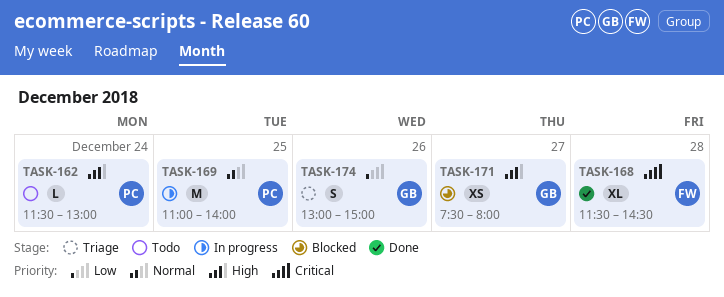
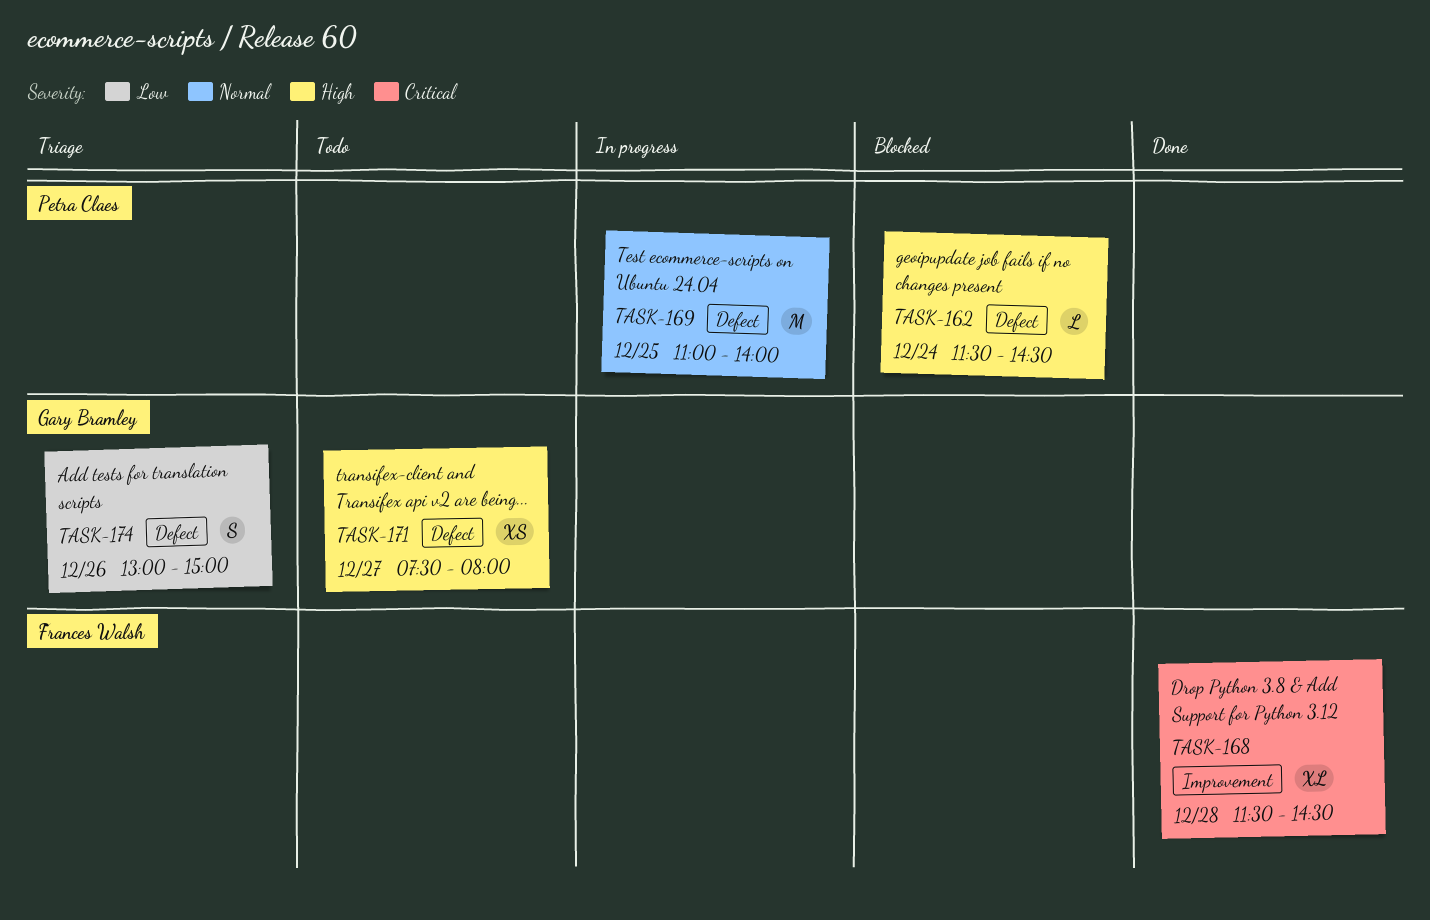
TASK-162, status: Todo -> Blocked
TASK-162, ends: 13:00 -> 14:30
TASK-171, status: Blocked -> Todo

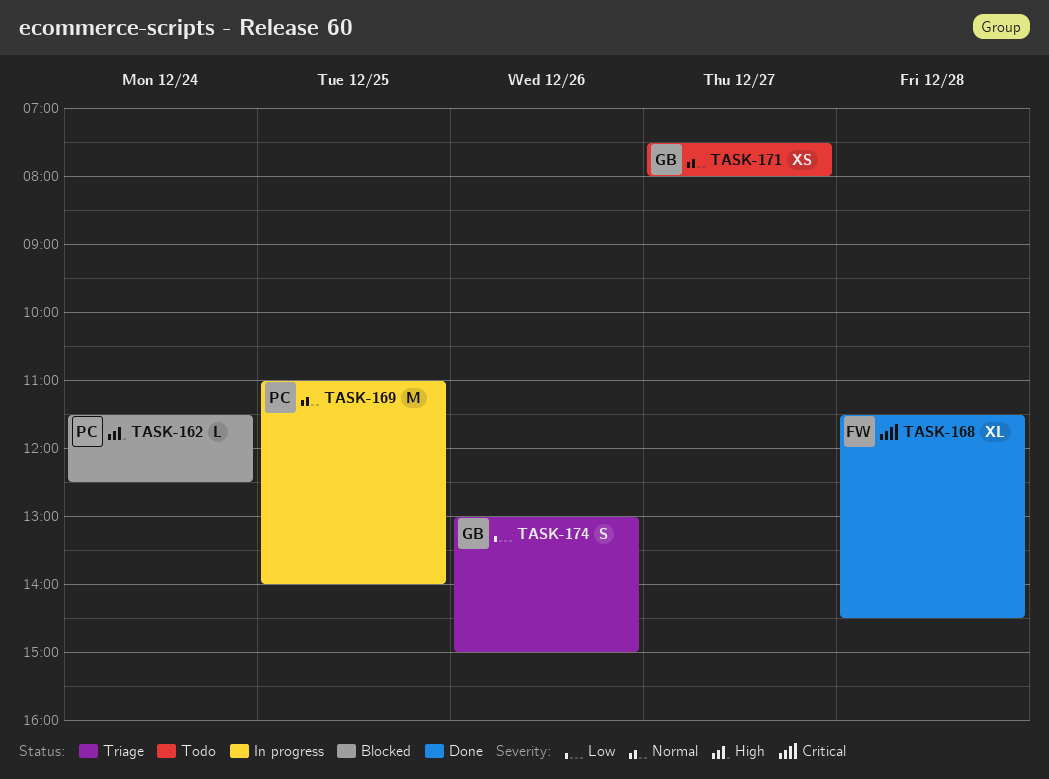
TASK-162, ends: 14:30 -> 12:30
TASK-171, priority: High -> Normal

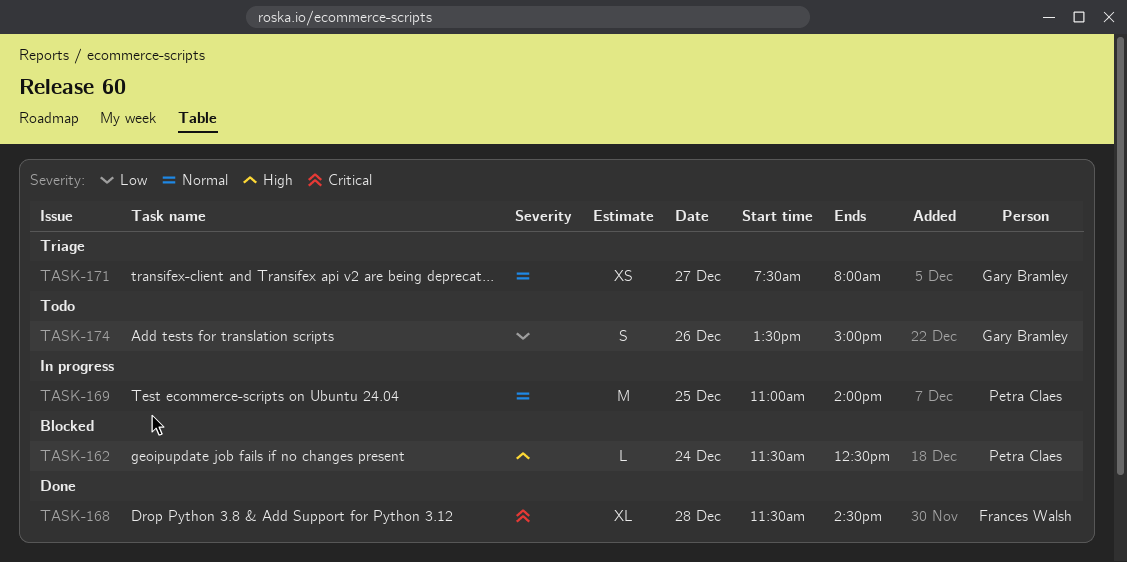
TASK-171, status: Todo -> Triage
TASK-174, status: Triage -> Todo
TASK-174, begins: 13:00 -> 13:30

